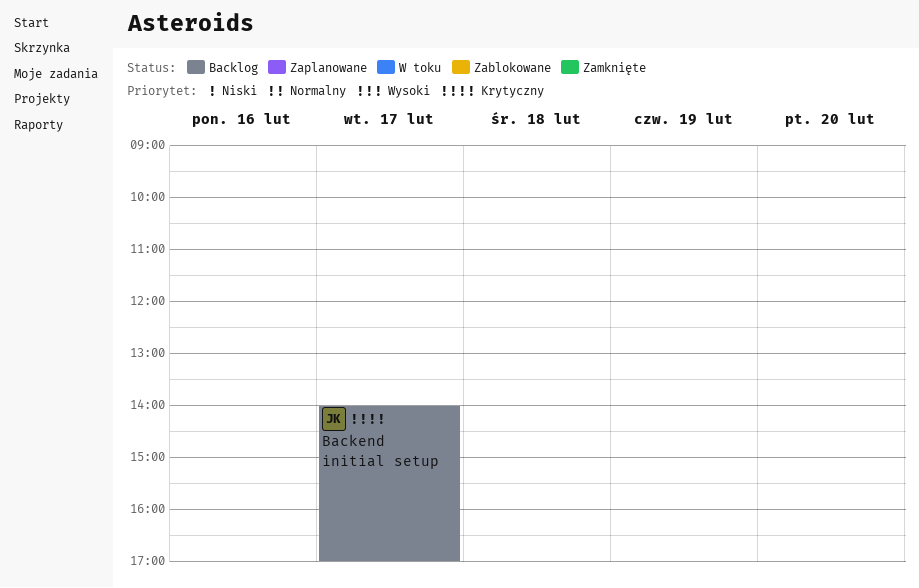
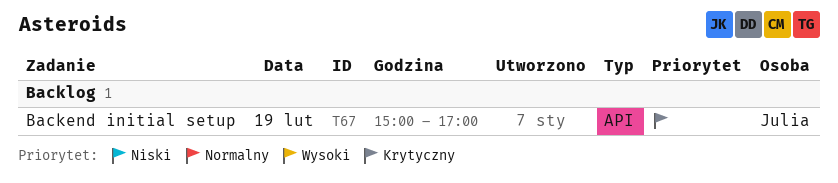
Backend initial setup, day: Feb 17 -> Feb 19
Backend initial setup, begins: 14:00 -> 15:00

